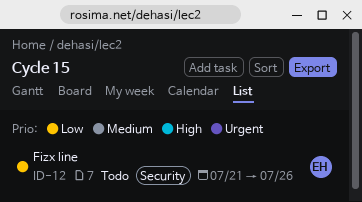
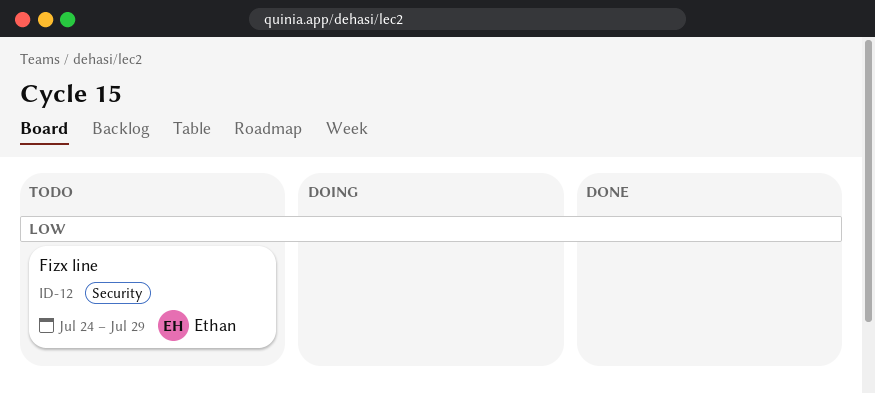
ID-12, start: Jul 21 -> Jul 24
ID-12, due: Jul 26 -> Jul 29

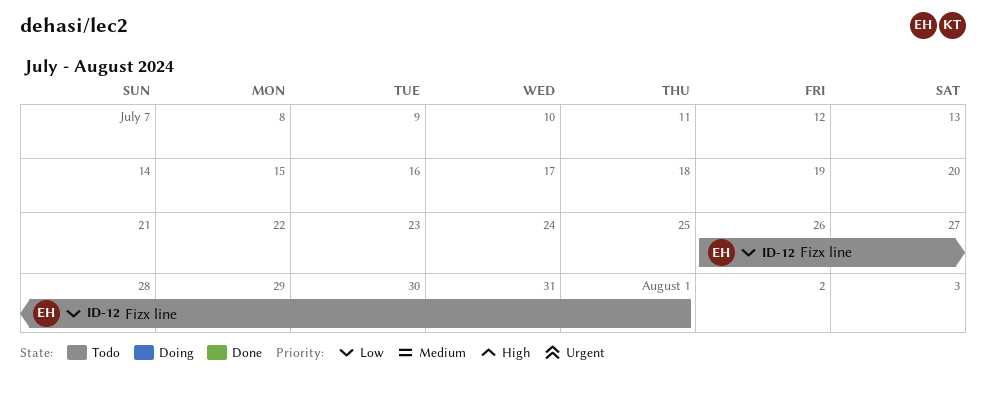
ID-12, start: Jul 24 -> Jul 26
ID-12, due: Jul 29 -> Aug 1

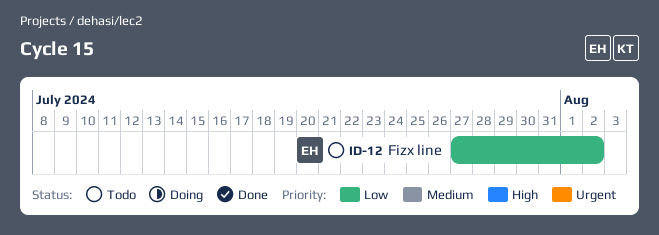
ID-12, start: Jul 26 -> Jul 27
ID-12, due: Aug 1 -> Aug 2

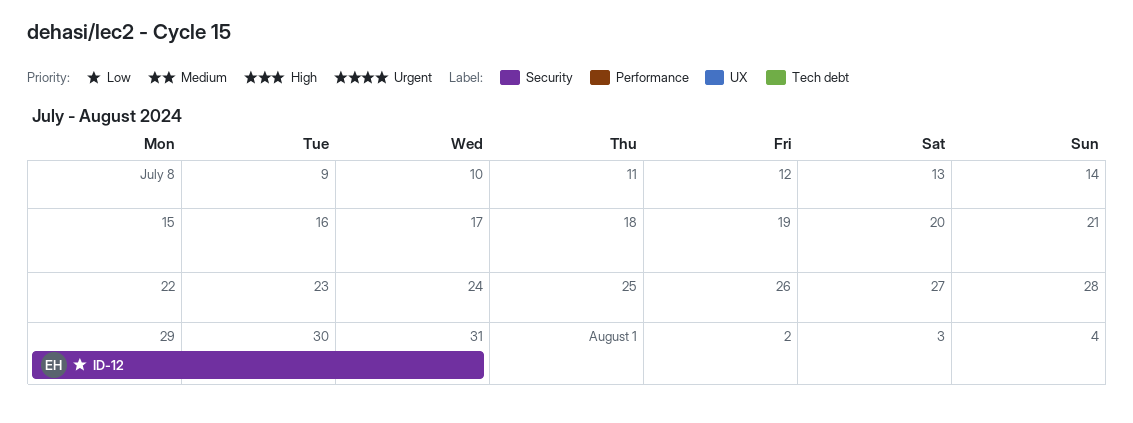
ID-12, start: Jul 27 -> Jul 29
ID-12, due: Aug 2 -> Jul 31

